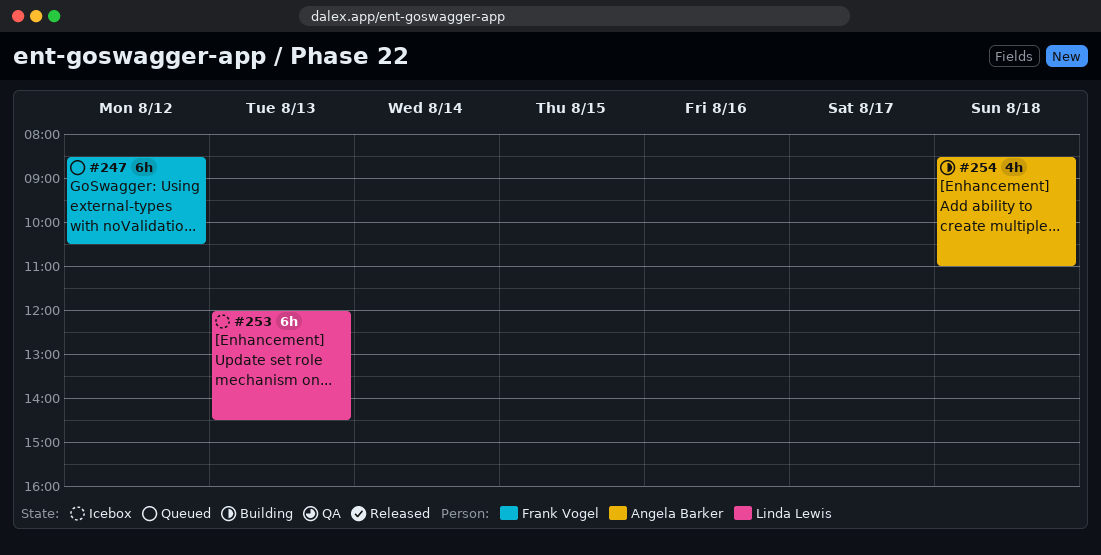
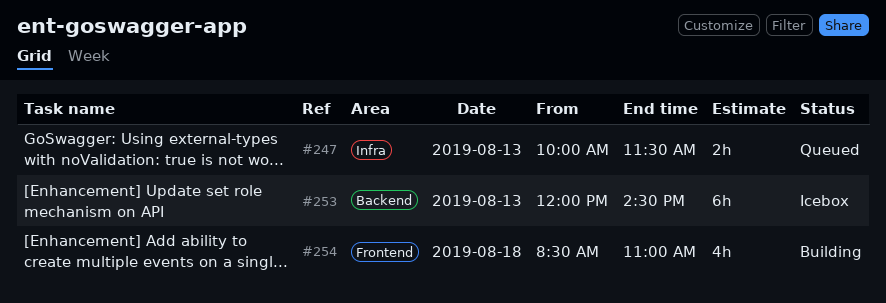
#247, estimate: 6h -> 2h
#247, day: Aug 12 -> Aug 13
#247, begins: 08:30 -> 10:00
#247, ends: 10:30 -> 11:30

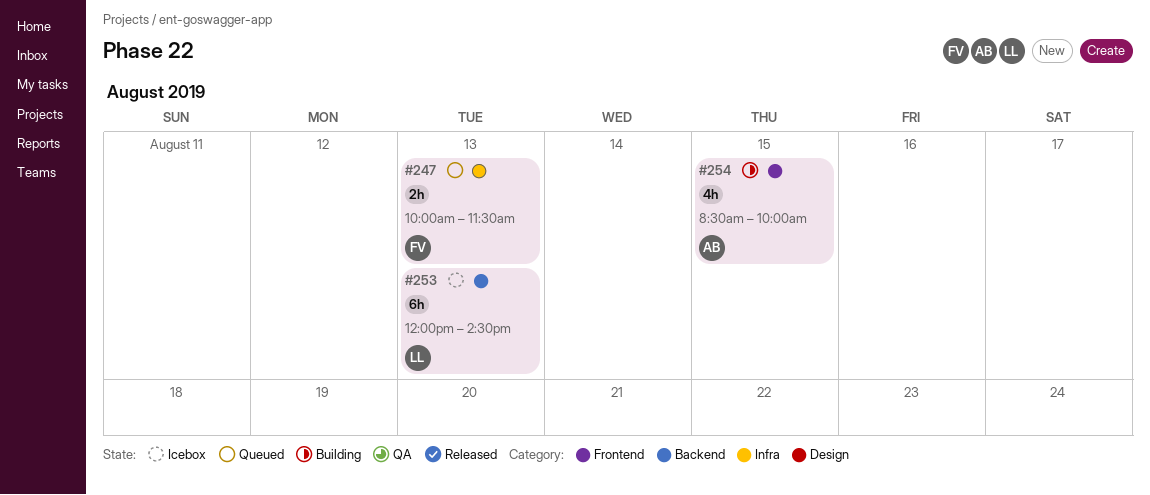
#254, day: Aug 18 -> Aug 15
#254, ends: 11:00 -> 10:00

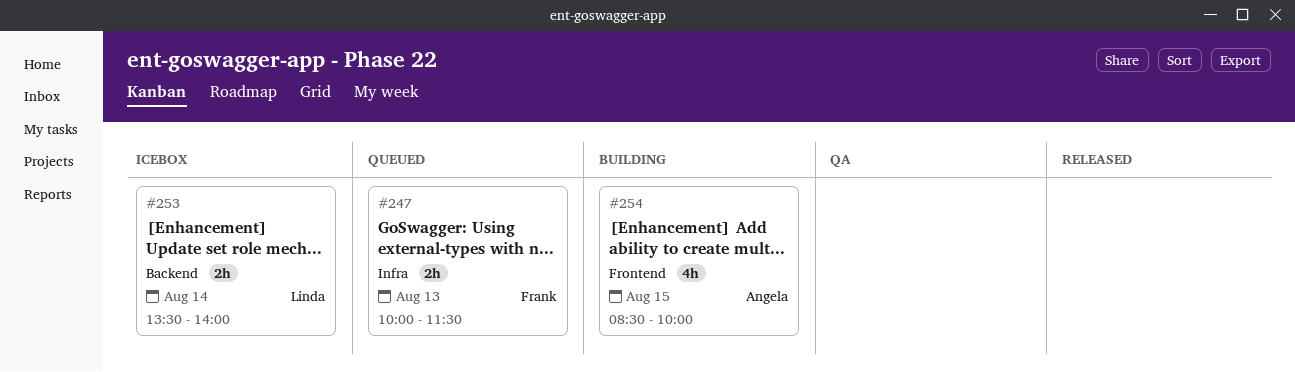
#253, estimate: 6h -> 2h
#253, day: Aug 13 -> Aug 14
#253, begins: 12:00 -> 13:30
#253, ends: 14:30 -> 14:00

